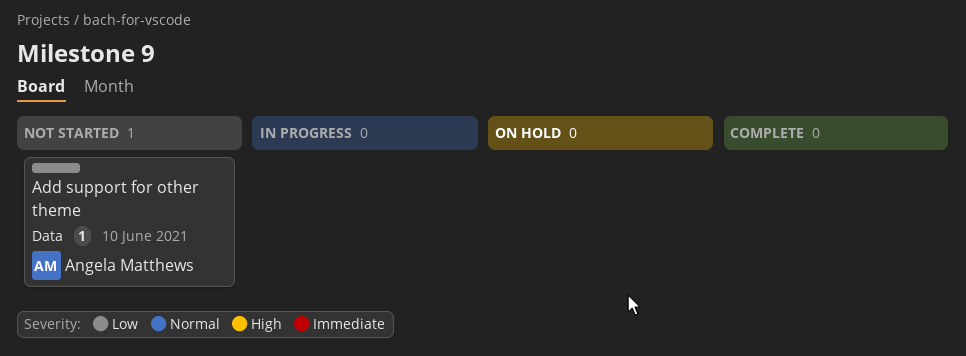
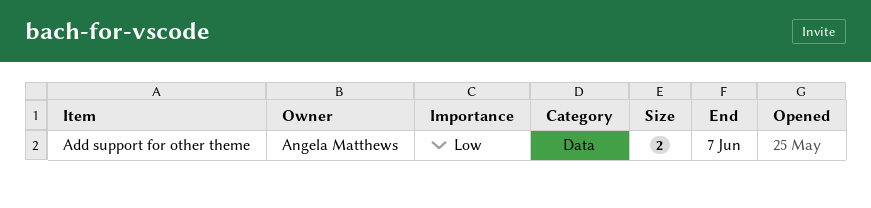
Add support for other theme, estimate: 1 -> 2
Add support for other theme, due: Jun 10 -> Jun 7

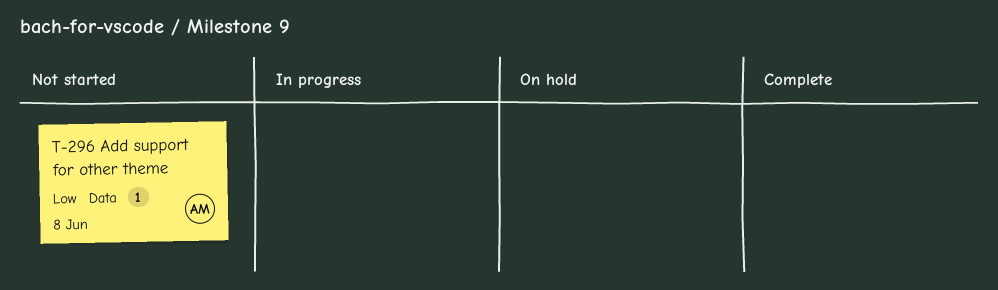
Add support for other theme, estimate: 2 -> 1
Add support for other theme, due: Jun 7 -> Jun 8

